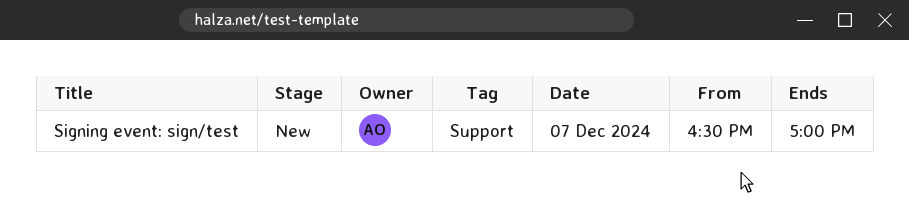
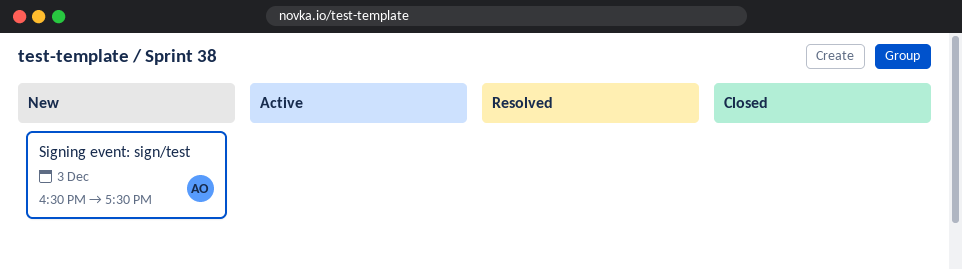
Signing event: sign/test, day: Dec 7 -> Dec 3
Signing event: sign/test, ends: 17:00 -> 17:30

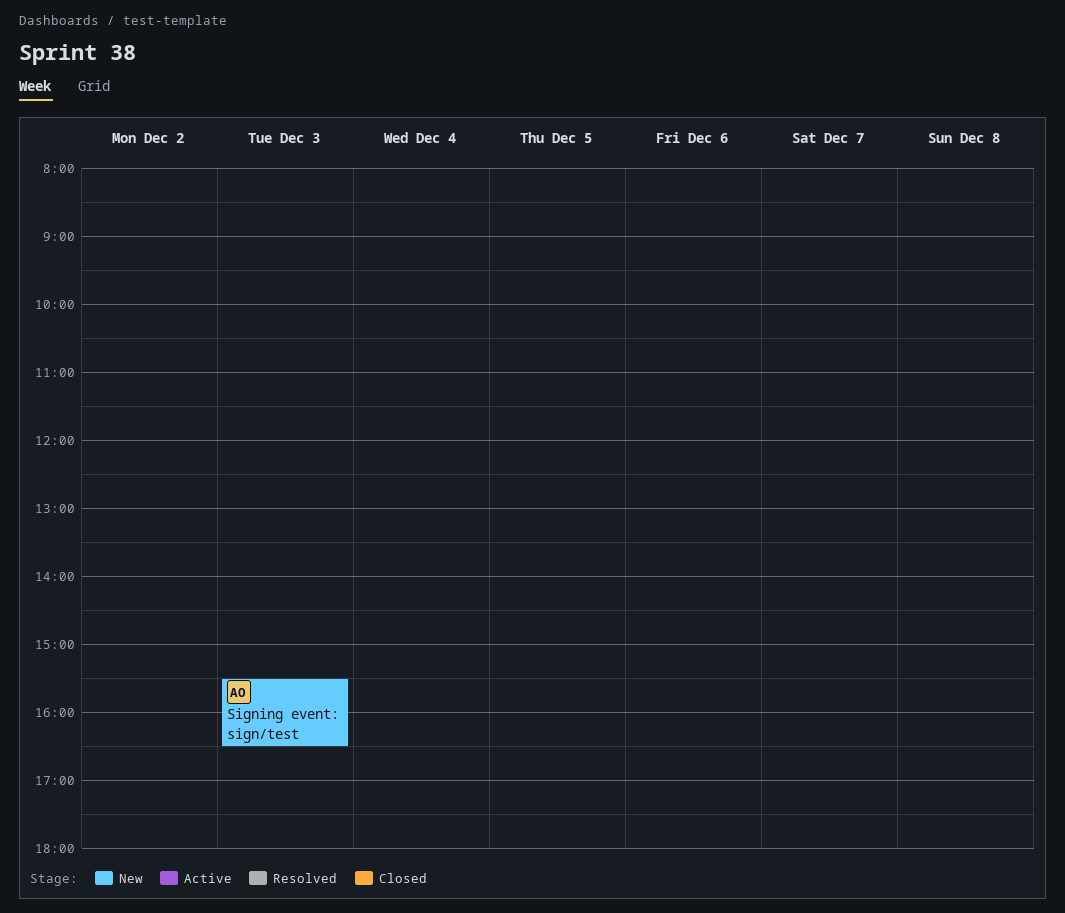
Signing event: sign/test, begins: 16:30 -> 15:30
Signing event: sign/test, ends: 17:30 -> 16:30

